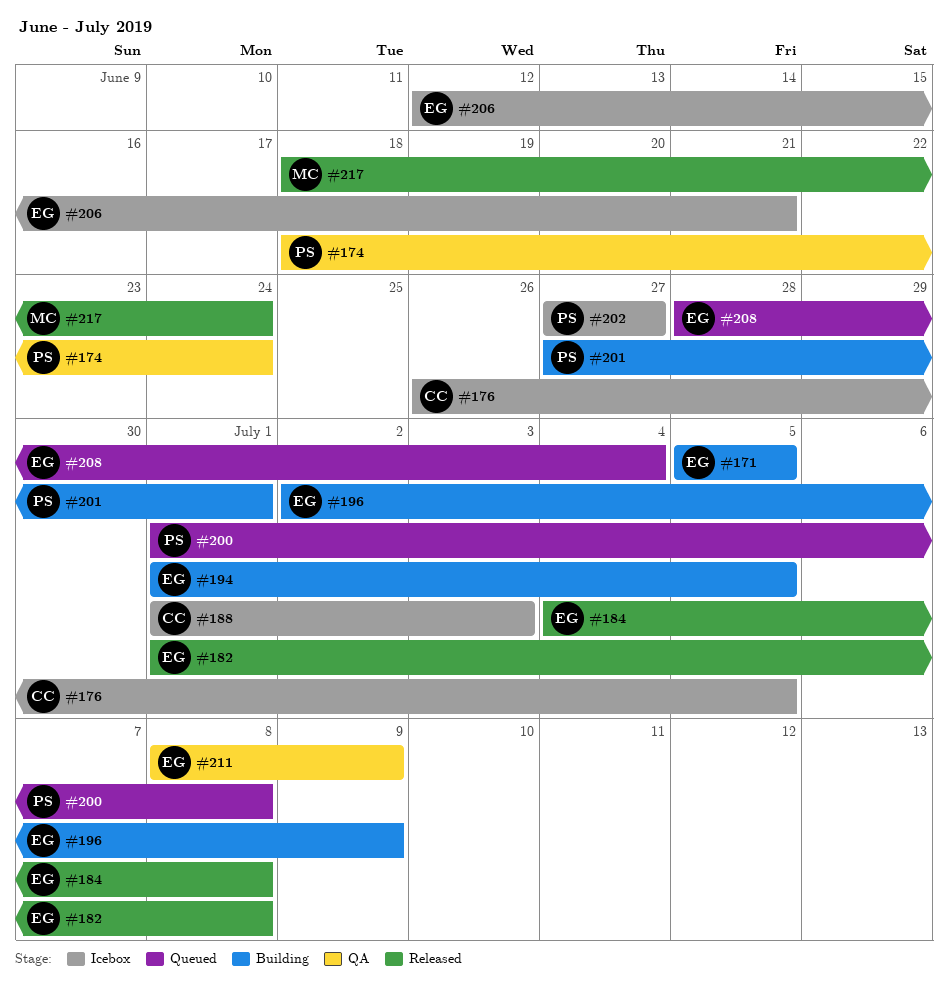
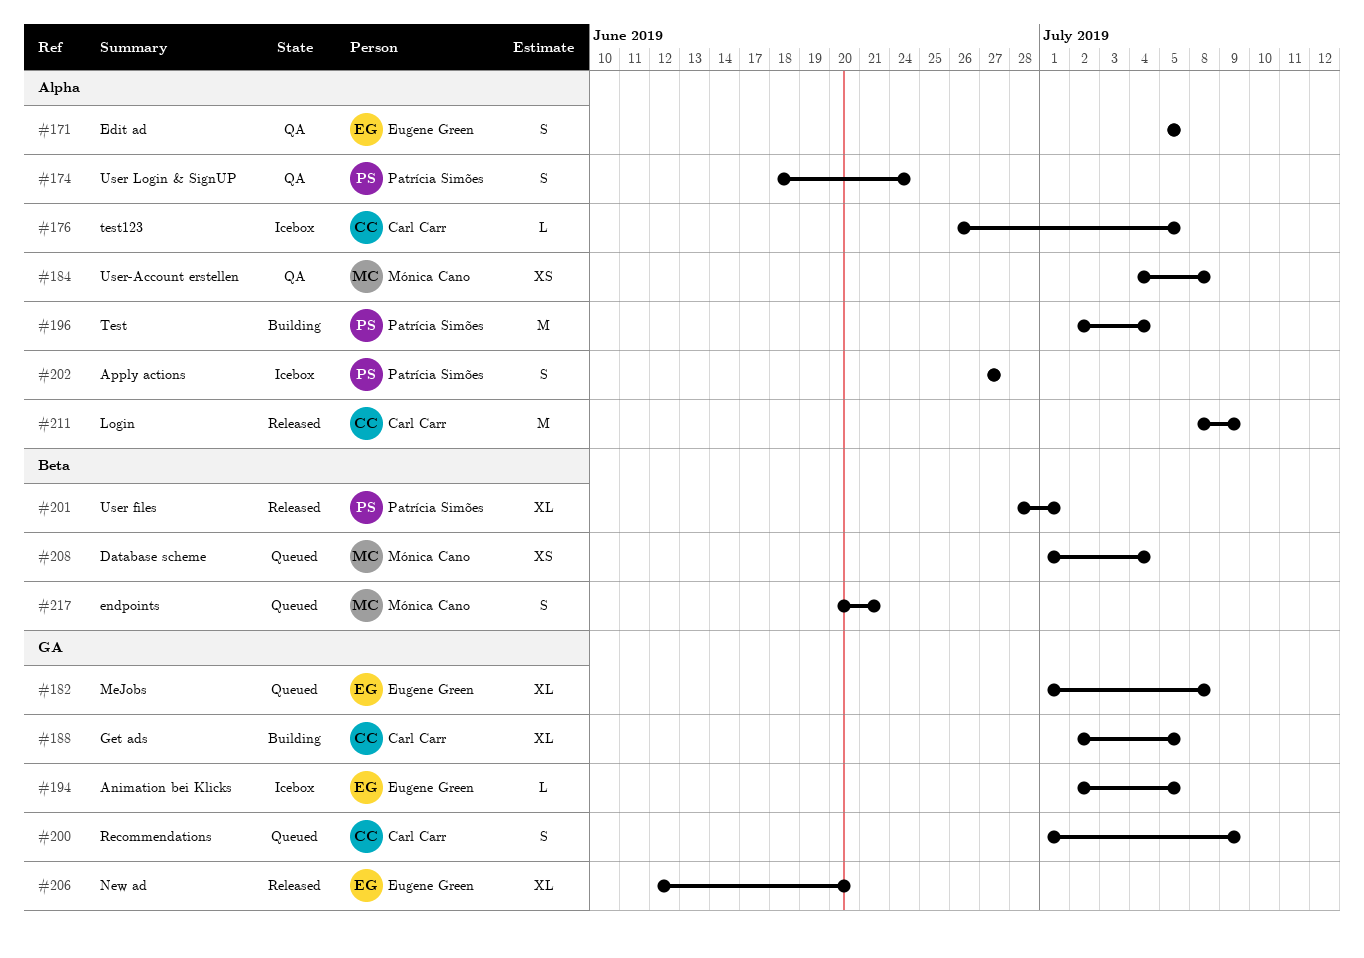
#171, status: Building -> QA
#182, status: Released -> Queued
#184, status: Released -> QA
#184, owner: Eugene Green -> Mónica Cano
#188, status: Icebox -> Building
#188, start: Jul 1 -> Jul 2
#188, due: Jul 3 -> Jul 5
#194, status: Building -> Icebox
#194, start: Jul 1 -> Jul 2
#196, owner: Eugene Green -> Patrícia Simões
#196, due: Jul 9 -> Jul 4
#200, owner: Patrícia Simões -> Carl Carr
#200, due: Jul 8 -> Jul 9
#201, status: Building -> Released
#201, start: Jun 27 -> Jun 28
#206, status: Icebox -> Released
#206, due: Jun 21 -> Jun 20
#208, owner: Eugene Green -> Mónica Cano
#208, start: Jun 28 -> Jul 1
#211, status: QA -> Released
#211, owner: Eugene Green -> Carl Carr
#217, status: Released -> Queued
#217, start: Jun 18 -> Jun 20
#217, due: Jun 24 -> Jun 21

